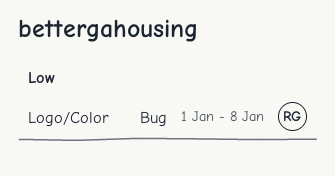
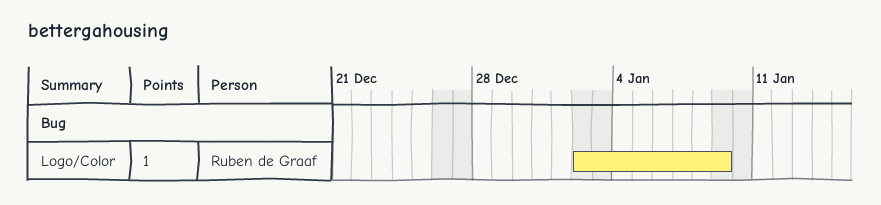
Logo/Color, start: Jan 1 -> Jan 2
Logo/Color, due: Jan 8 -> Jan 9

